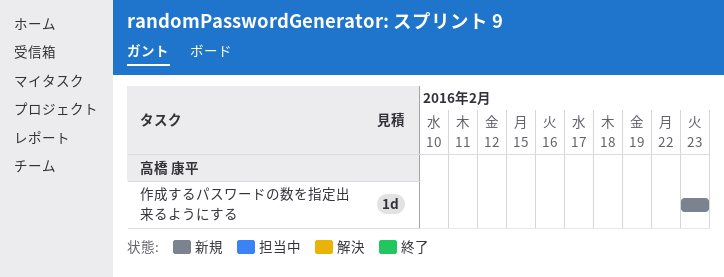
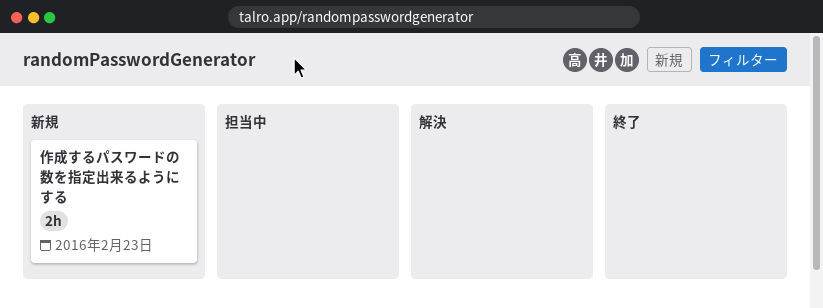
作成するパスワードの数を指定出来るようにする, estimate: 1d -> 2h

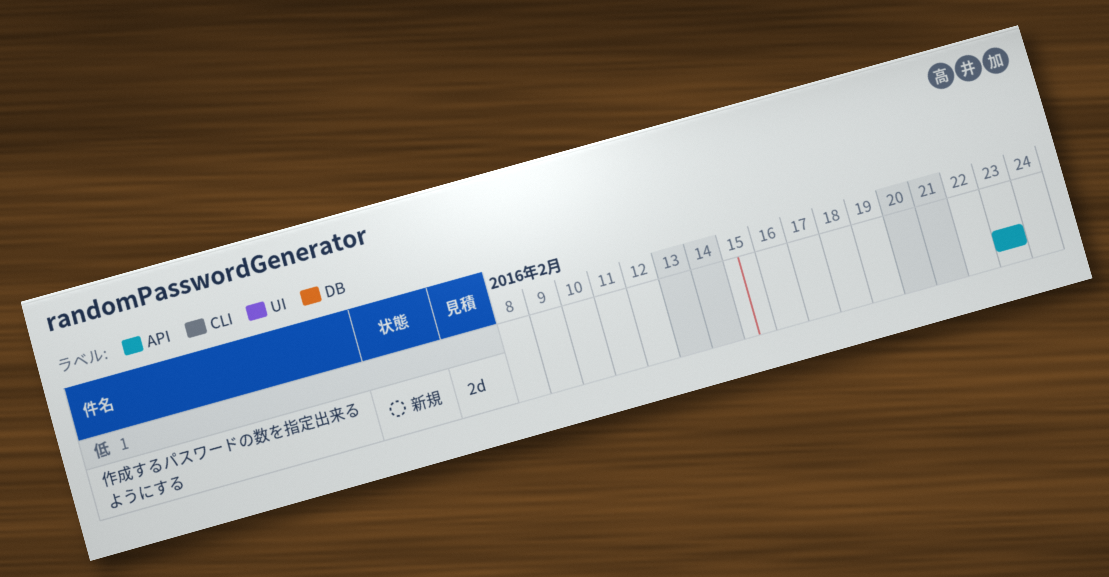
作成するパスワードの数を指定出来るようにする, estimate: 2h -> 2d

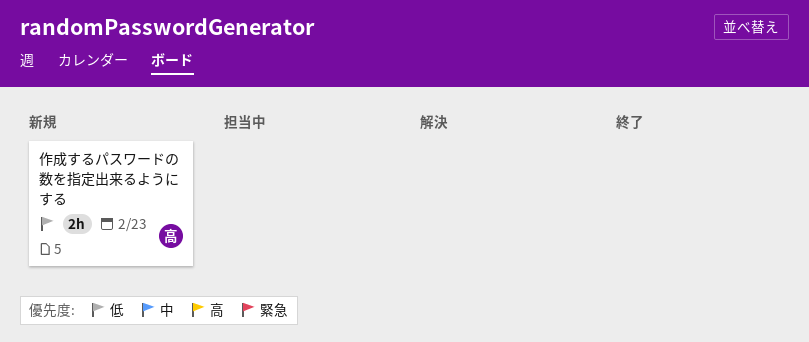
作成するパスワードの数を指定出来るようにする, estimate: 2d -> 2h

